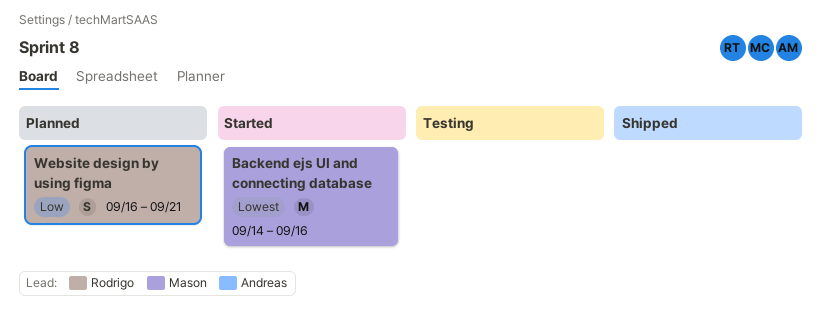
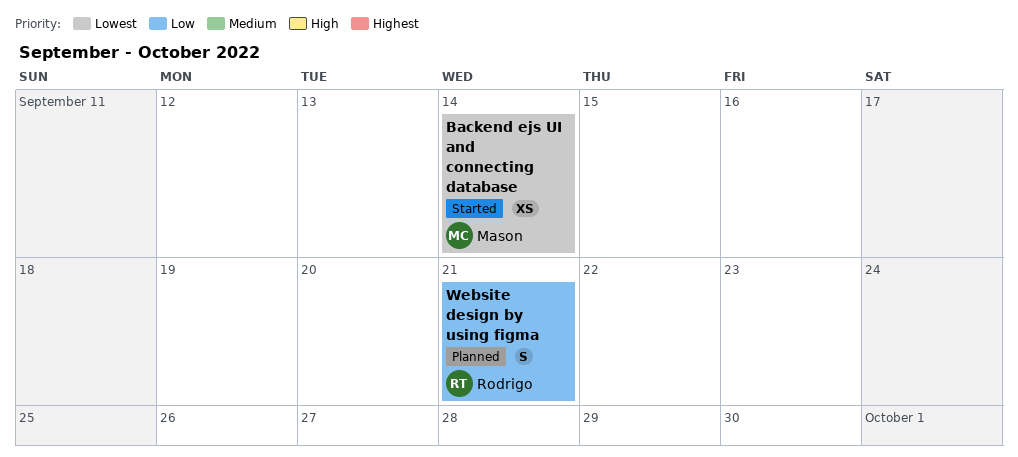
Backend ejs UI and connecting database, estimate: M -> XS
Backend ejs UI and connecting database, due: Sep 16 -> Sep 14

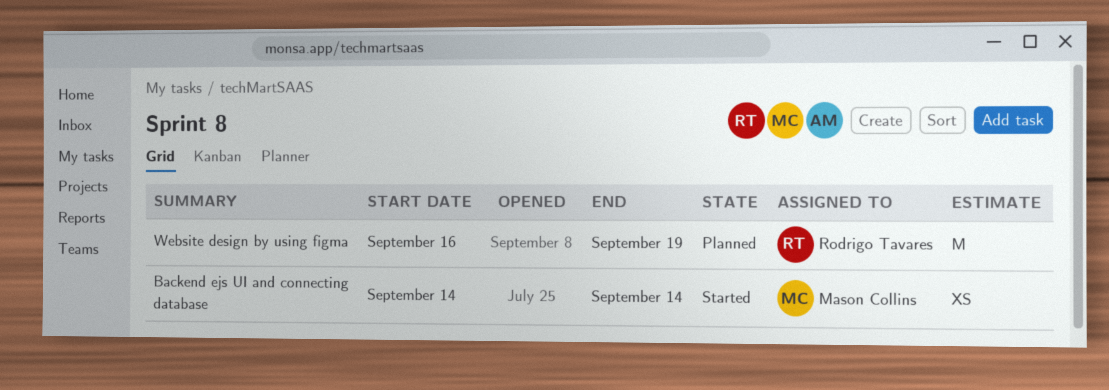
Website design by using figma, estimate: S -> M
Website design by using figma, due: Sep 21 -> Sep 19

